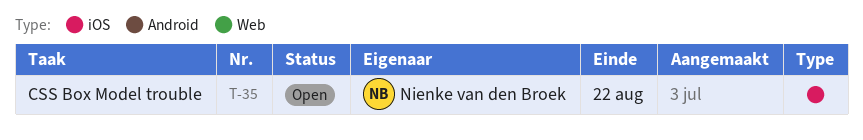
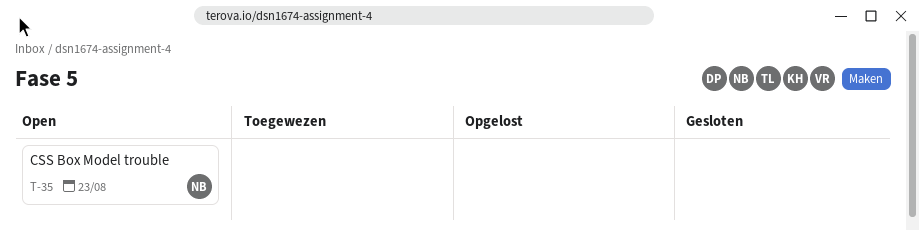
T-35, due: Aug 22 -> Aug 23

